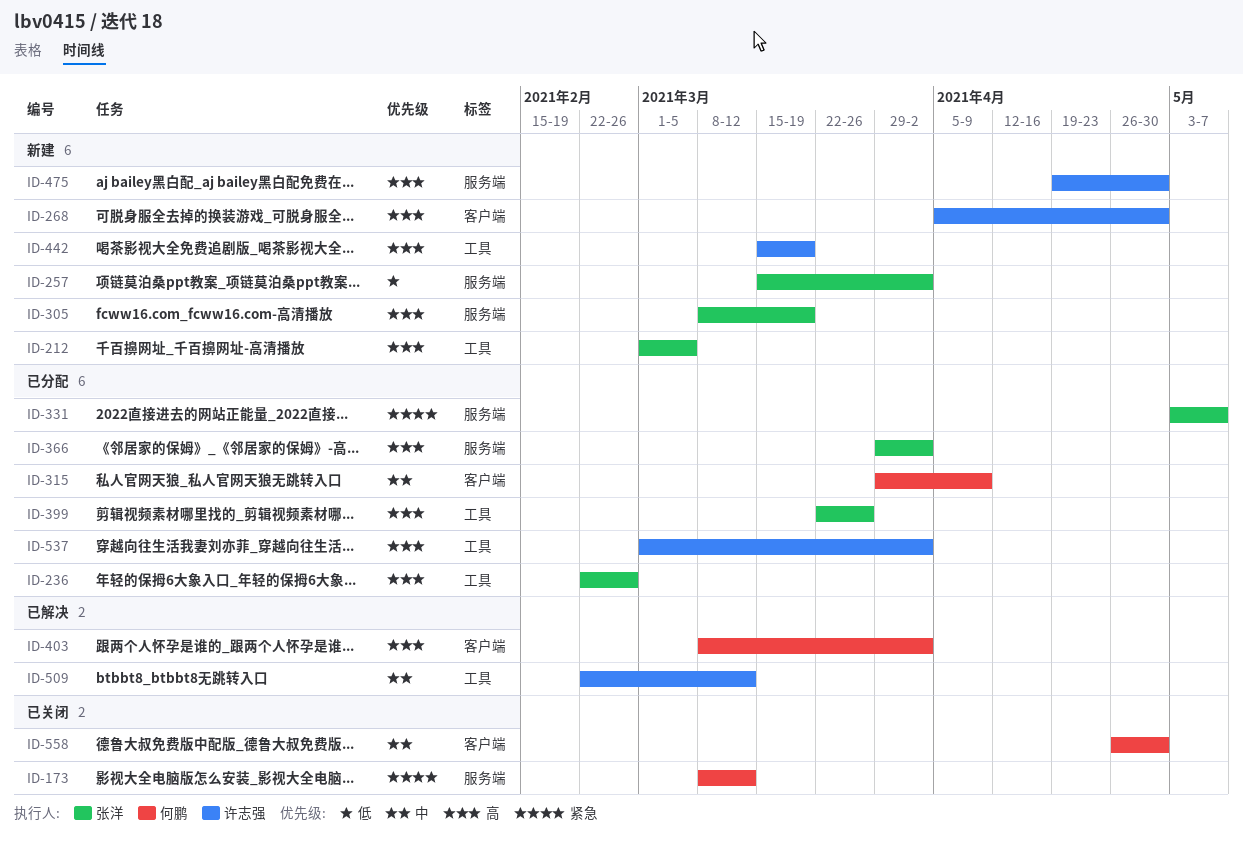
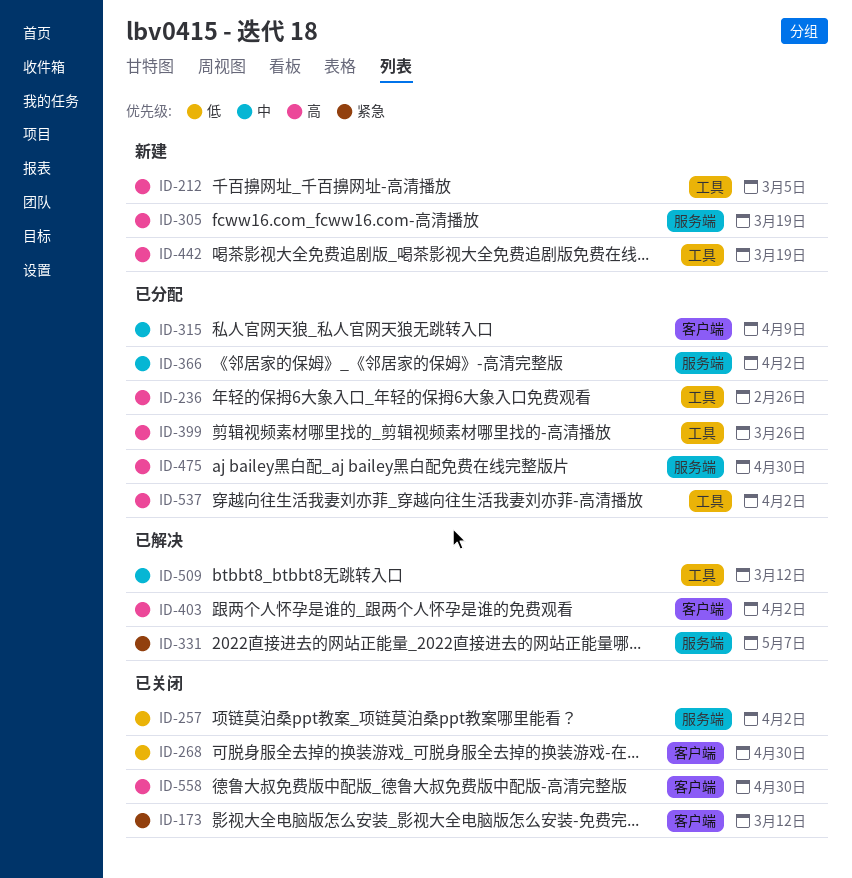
ID-173, label: 服务端 -> 客户端
ID-257, status: 新建 -> 已关闭
ID-268, status: 新建 -> 已关闭
ID-268, priority: 高 -> 低
ID-331, status: 已分配 -> 已解决
ID-366, priority: 高 -> 中
ID-475, status: 新建 -> 已分配
ID-558, priority: 中 -> 高

